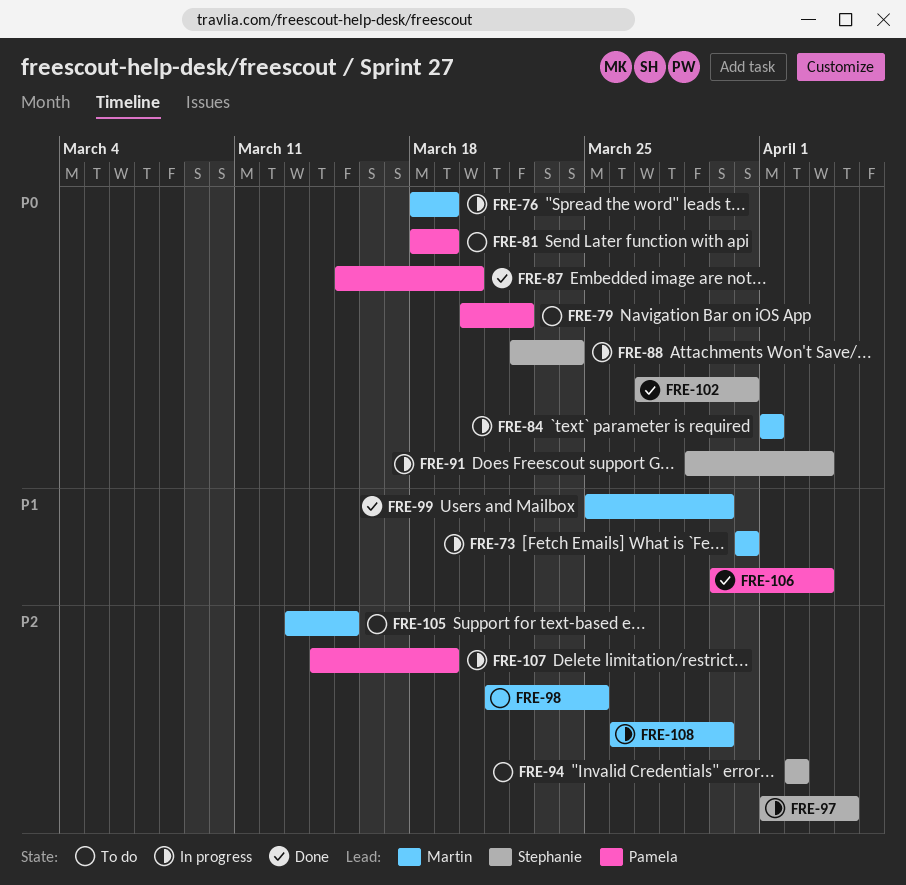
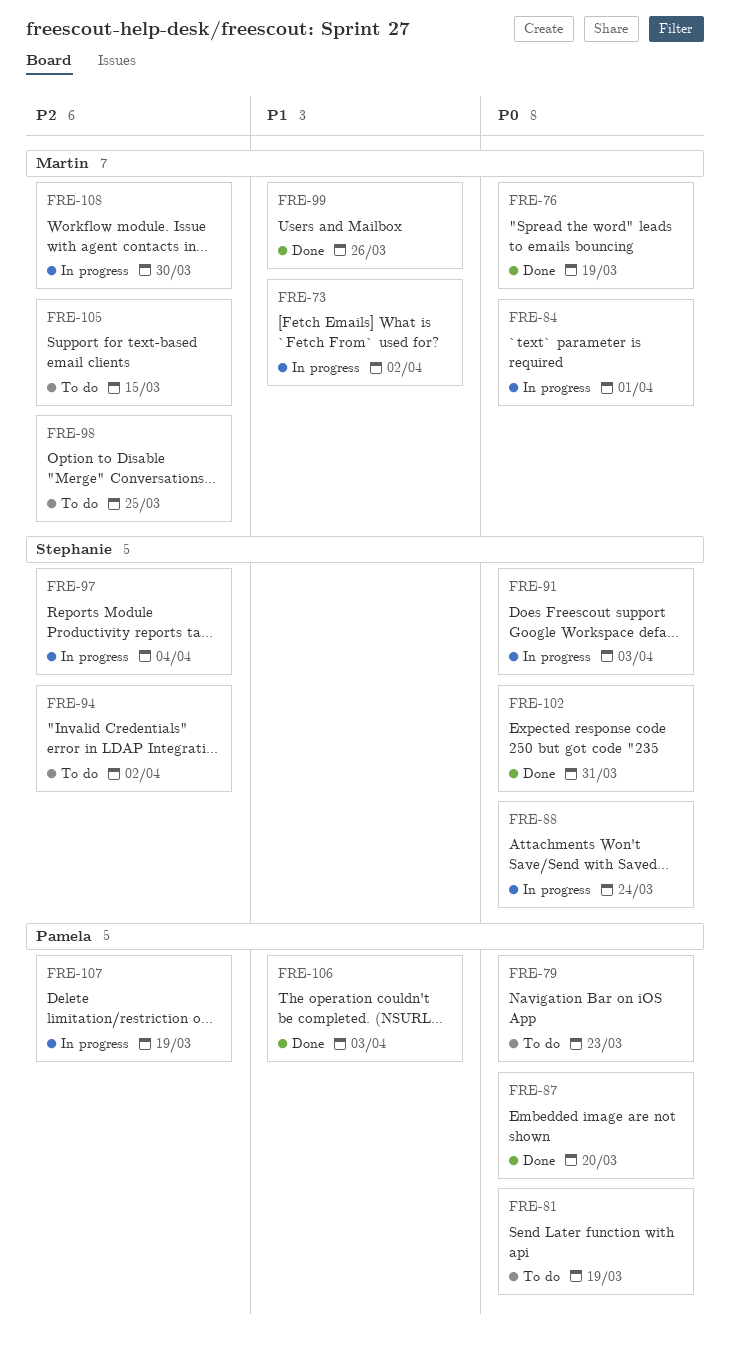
FRE-73, due: Mar 31 -> Apr 2
FRE-76, status: In progress -> Done
FRE-79, due: Mar 22 -> Mar 23
FRE-99, due: Mar 30 -> Mar 26

